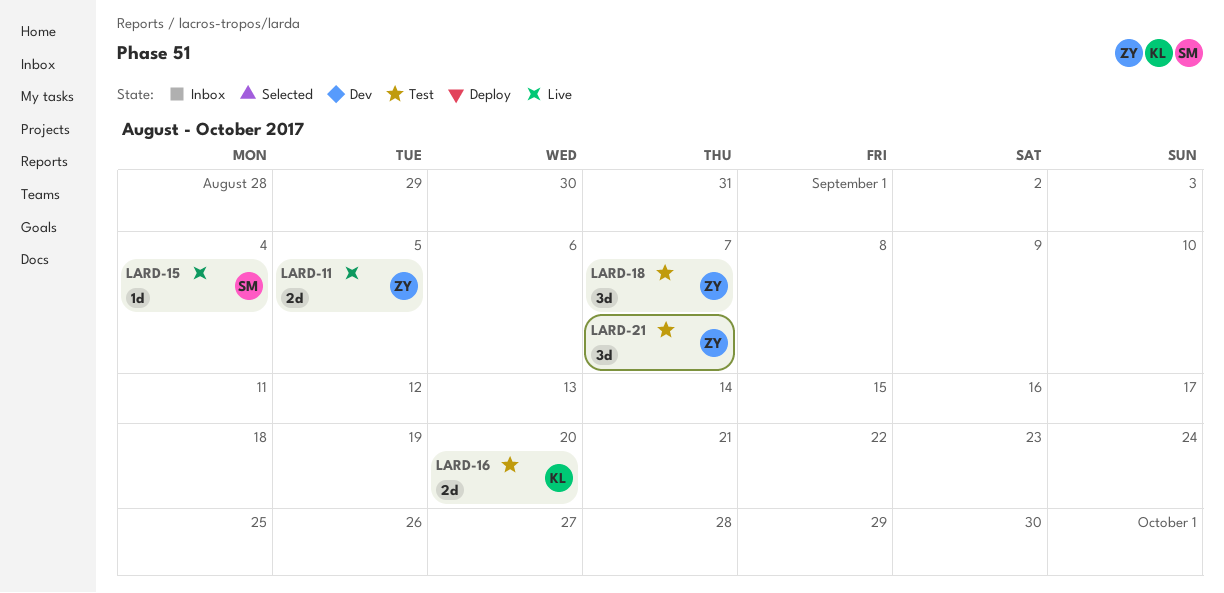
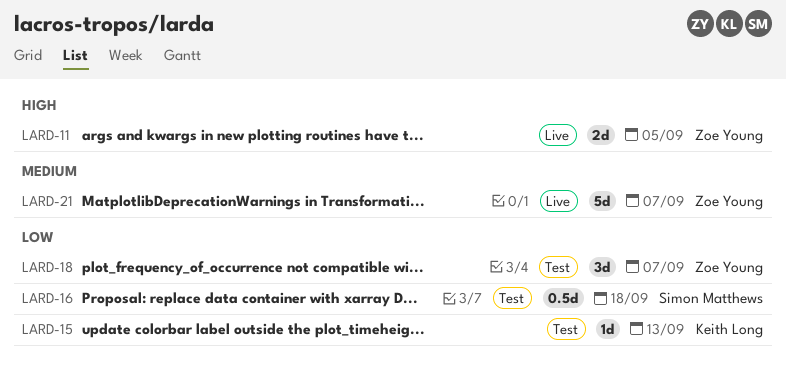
LARD-15, status: Live -> Test
LARD-15, owner: Simon Matthews -> Keith Long
LARD-15, due: Sep 4 -> Sep 13
LARD-16, owner: Keith Long -> Simon Matthews
LARD-16, estimate: 2d -> 0.5d
LARD-16, due: Sep 20 -> Sep 18
LARD-21, status: Test -> Live
LARD-21, estimate: 3d -> 5d

